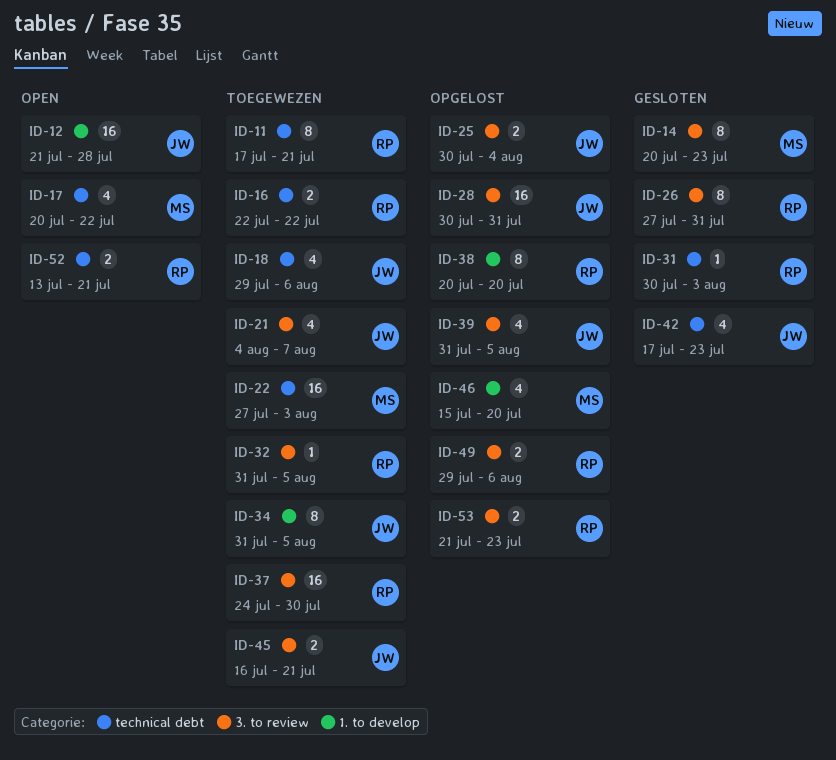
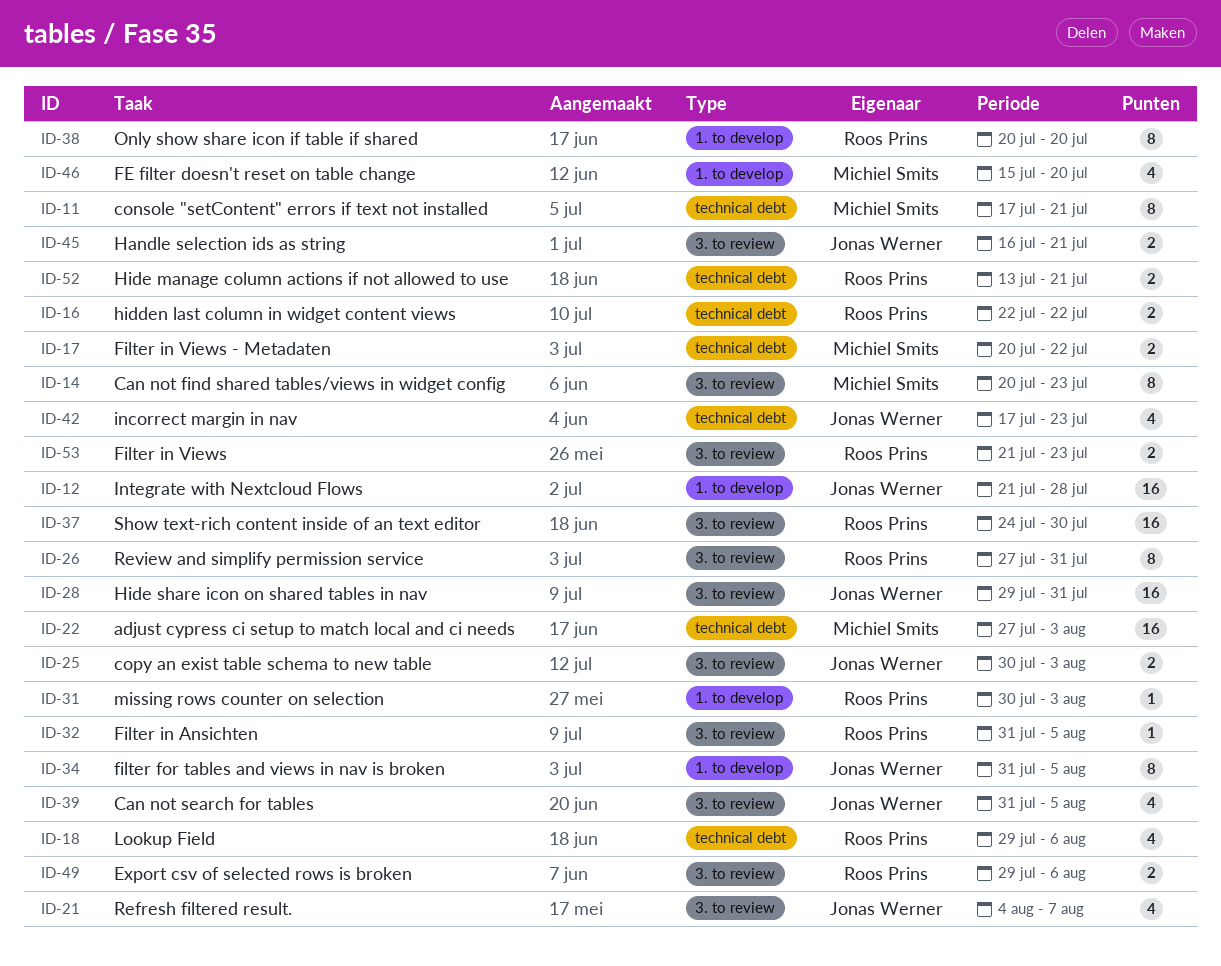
ID-11, owner: Roos Prins -> Michiel Smits
ID-17, estimate: 4 -> 2
ID-18, owner: Jonas Werner -> Roos Prins
ID-25, due: Aug 4 -> Aug 3
ID-28, start: Jul 30 -> Jul 29
ID-31, label: technical debt -> 1. to develop

